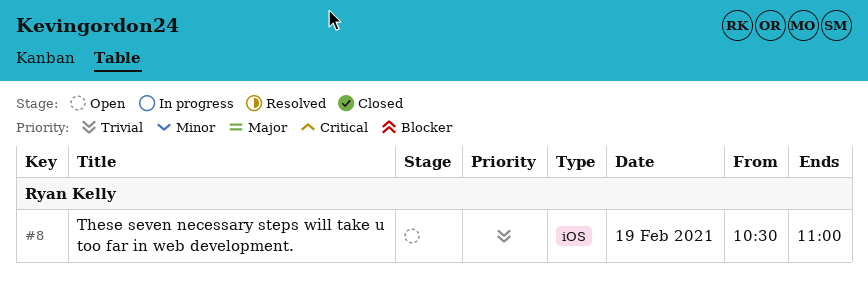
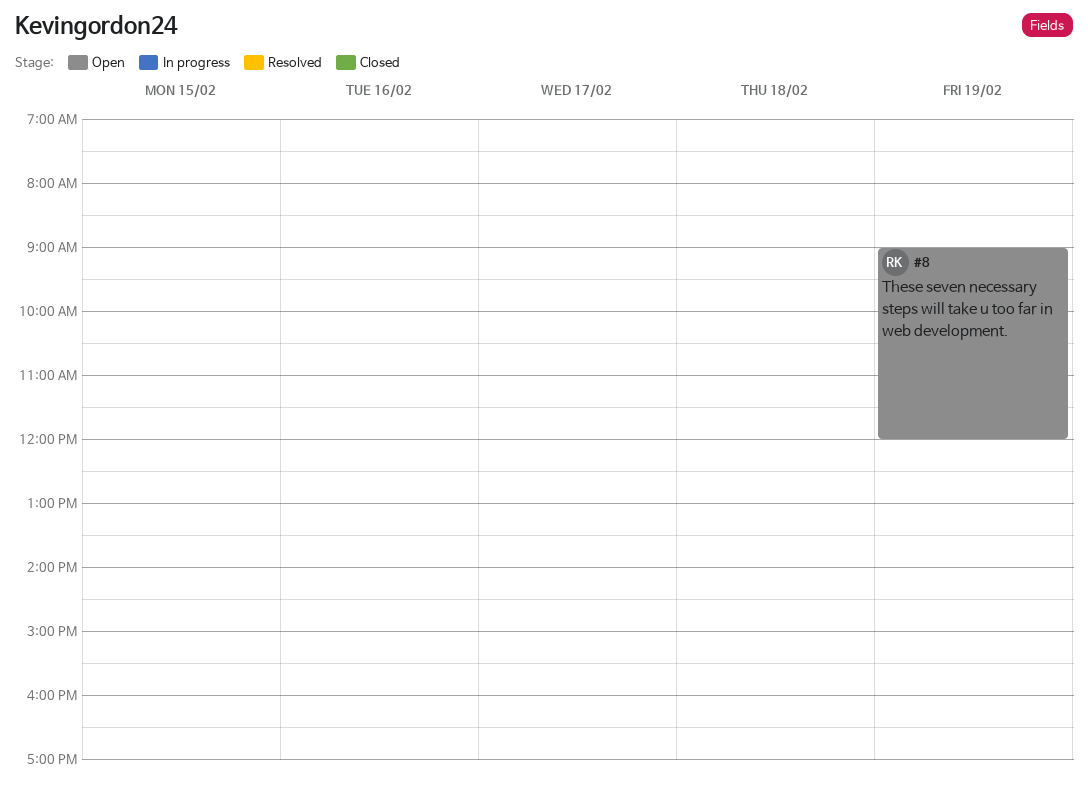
#8, begins: 10:30 -> 09:00
#8, ends: 11:00 -> 12:00

